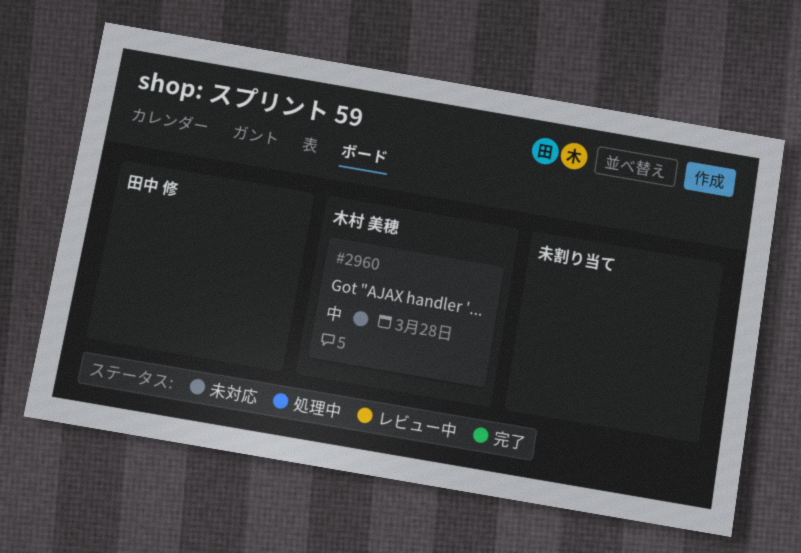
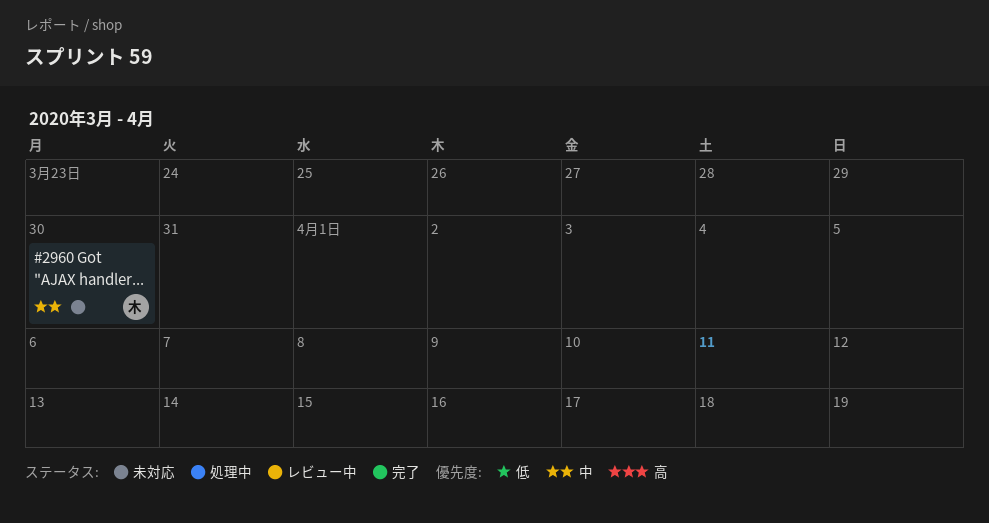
#2960, due: Mar 28 -> Mar 30

